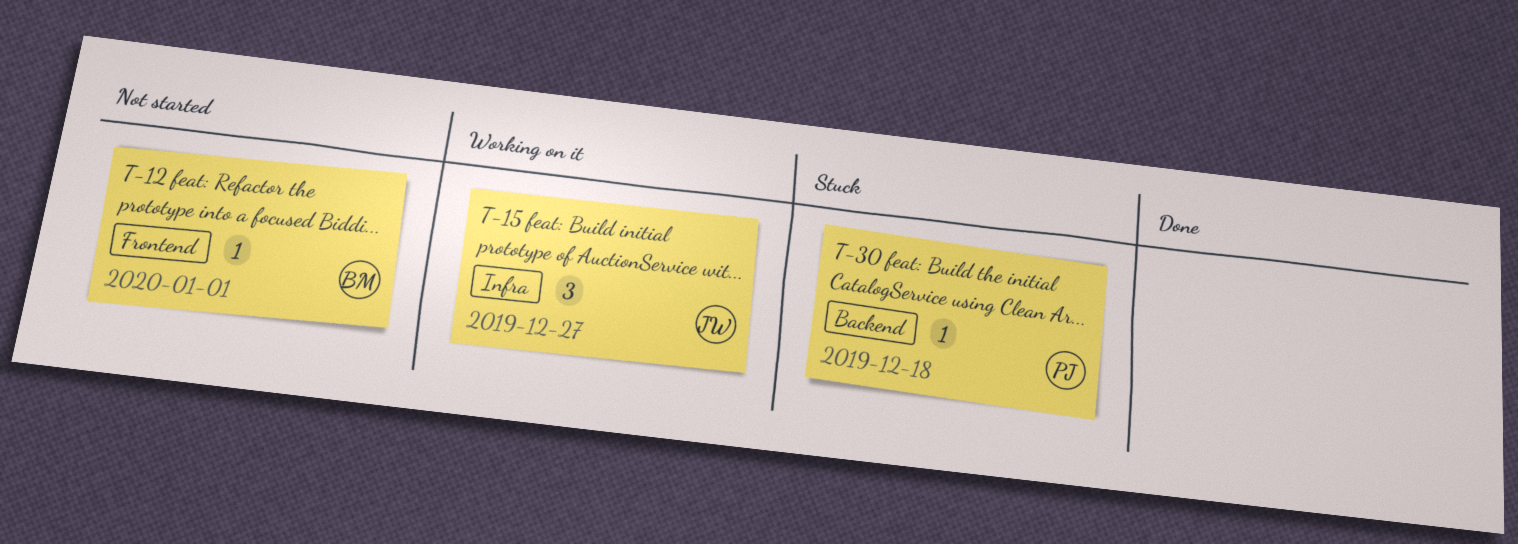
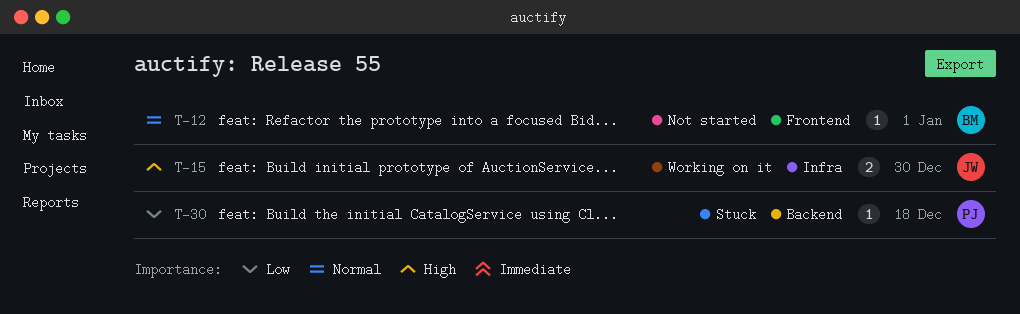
T-15, estimate: 3 -> 2
T-15, due: Dec 27 -> Dec 30

